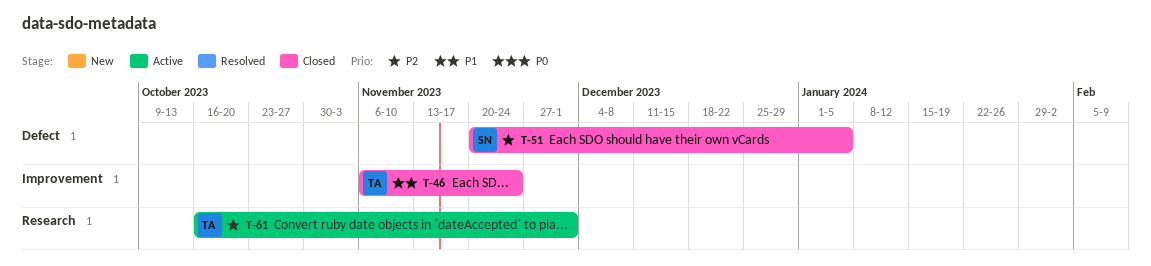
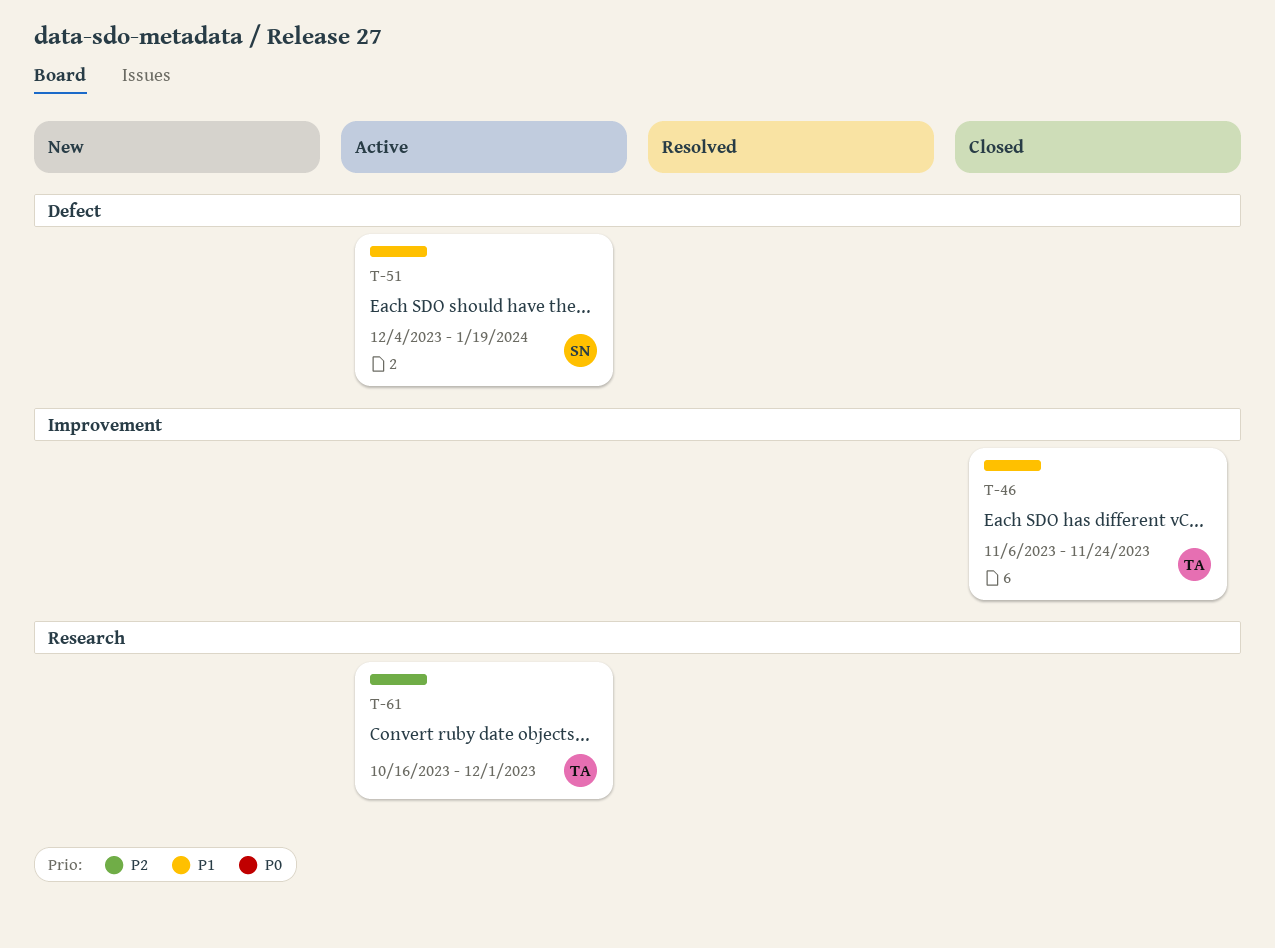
T-51, status: Closed -> Active
T-51, priority: P2 -> P1
T-51, start: Nov 20 -> Dec 4
T-51, due: Jan 5 -> Jan 19

